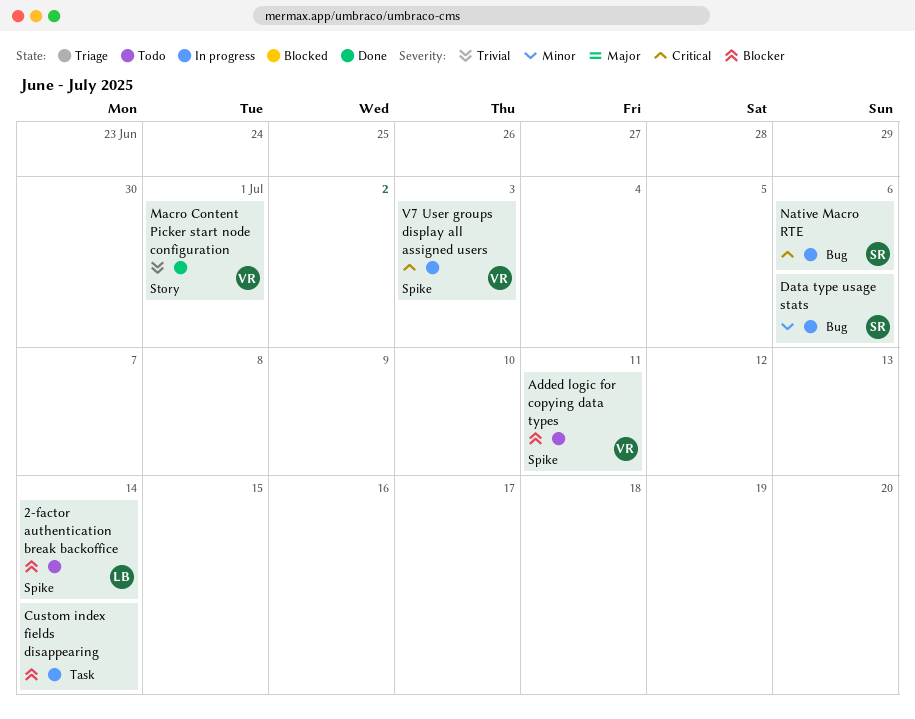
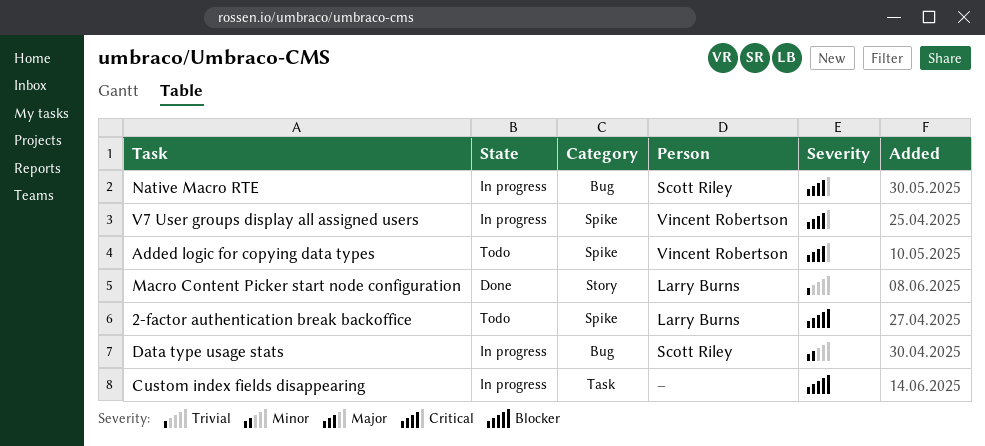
Added logic for copying data types, priority: Blocker -> Critical
Macro Content Picker start node configuration, owner: Vincent Robertson -> Larry Burns

